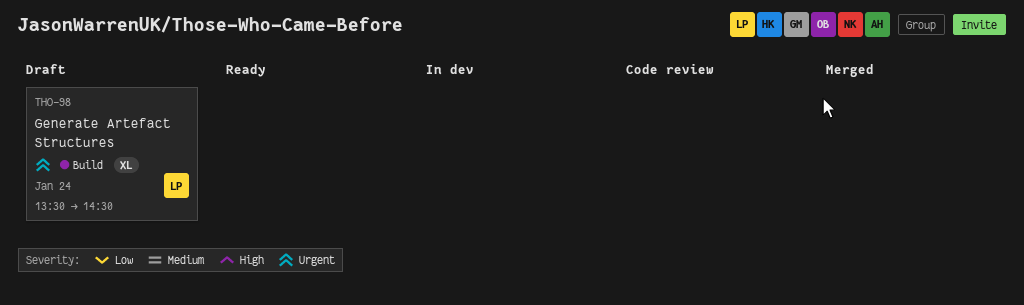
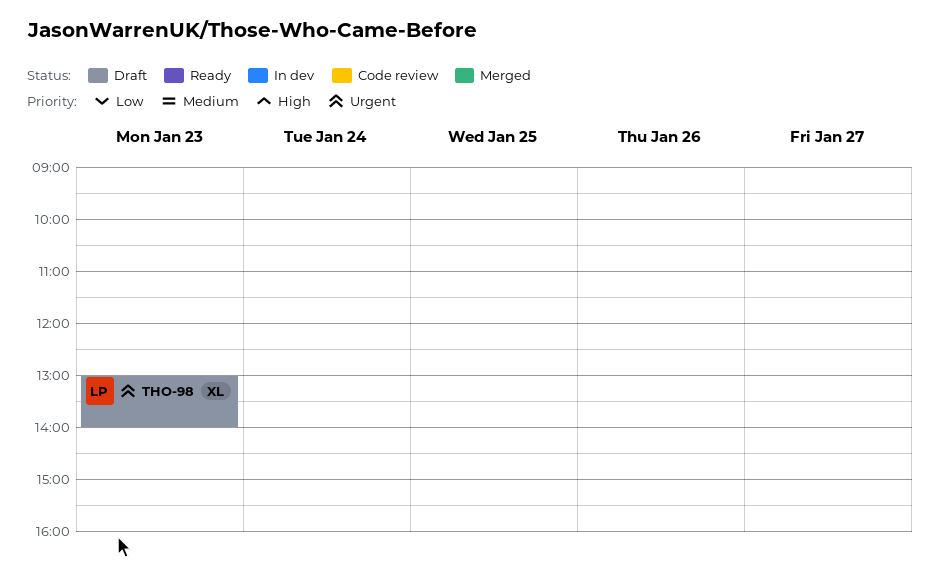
THO-98, day: Jan 24 -> Jan 23
THO-98, begins: 13:30 -> 13:00
THO-98, ends: 14:30 -> 14:00

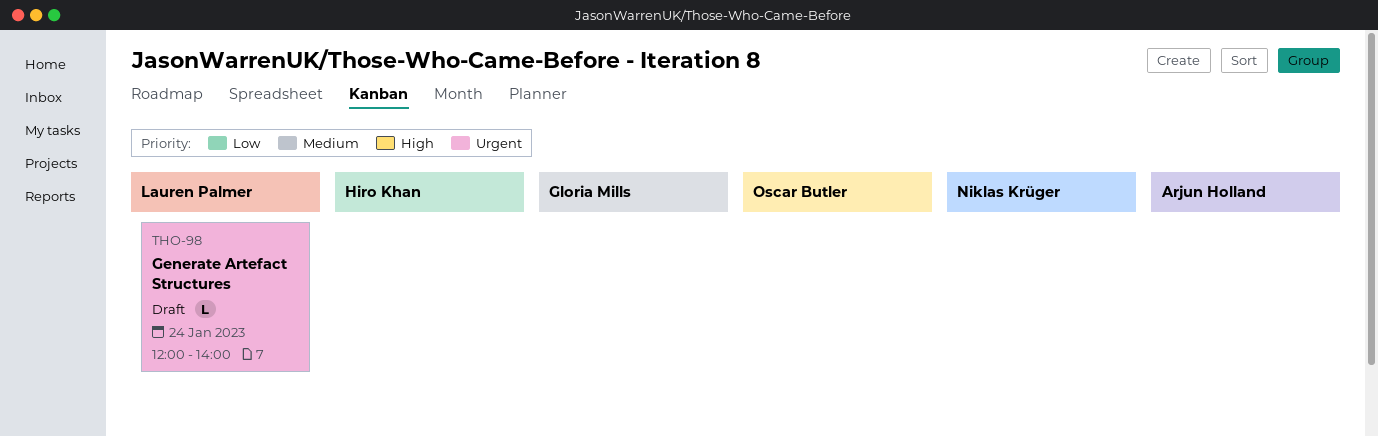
THO-98, estimate: XL -> L
THO-98, day: Jan 23 -> Jan 24
THO-98, begins: 13:00 -> 12:00

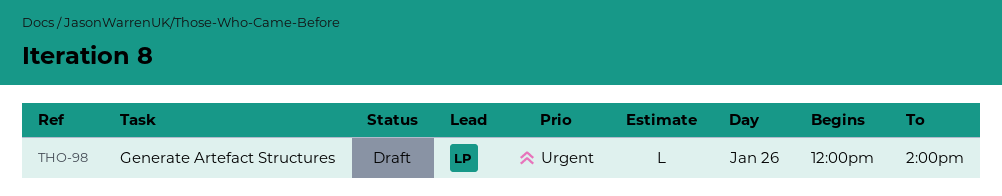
THO-98, day: Jan 24 -> Jan 26

